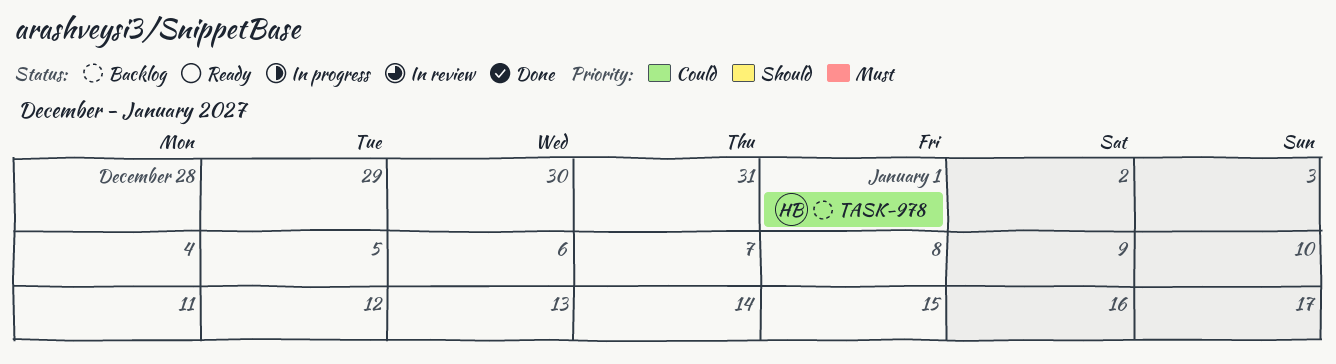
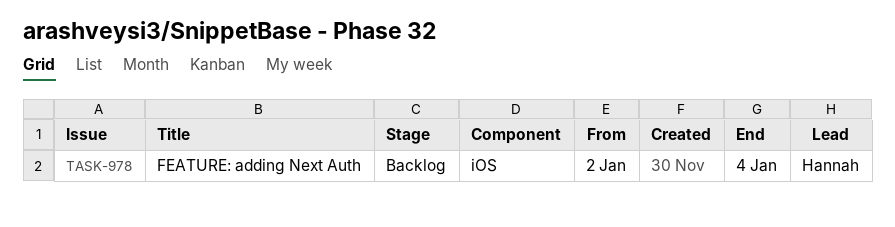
TASK-978, start: Jan 1 -> Jan 2
TASK-978, due: Jan 1 -> Jan 4

